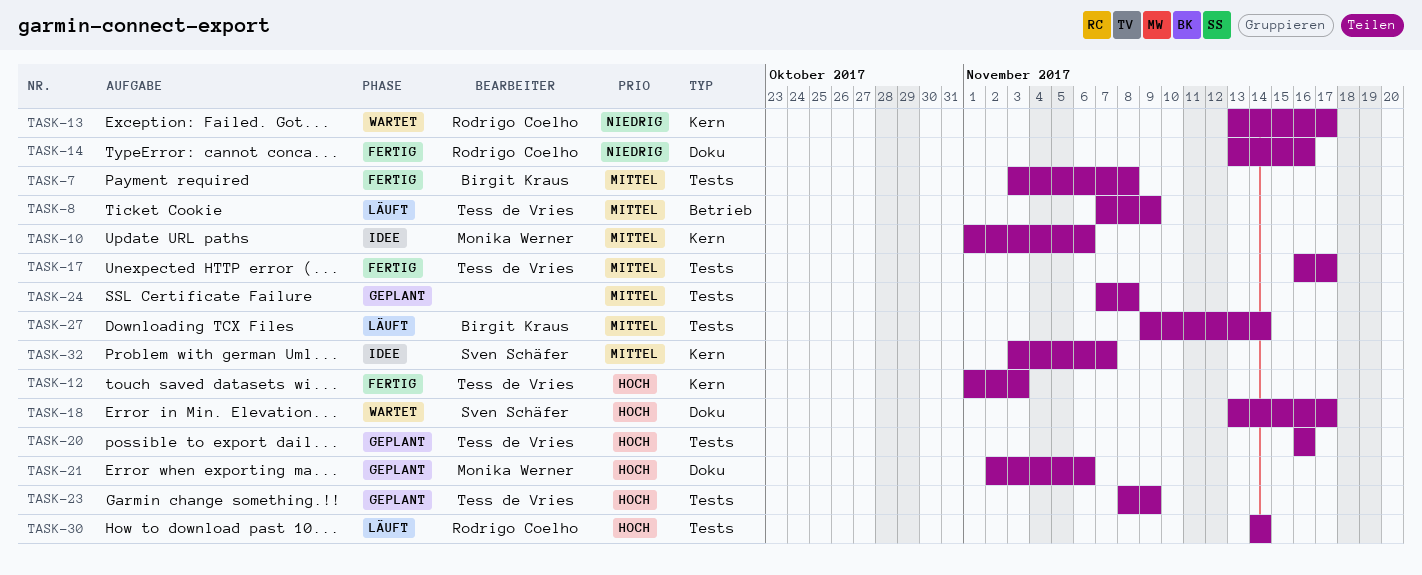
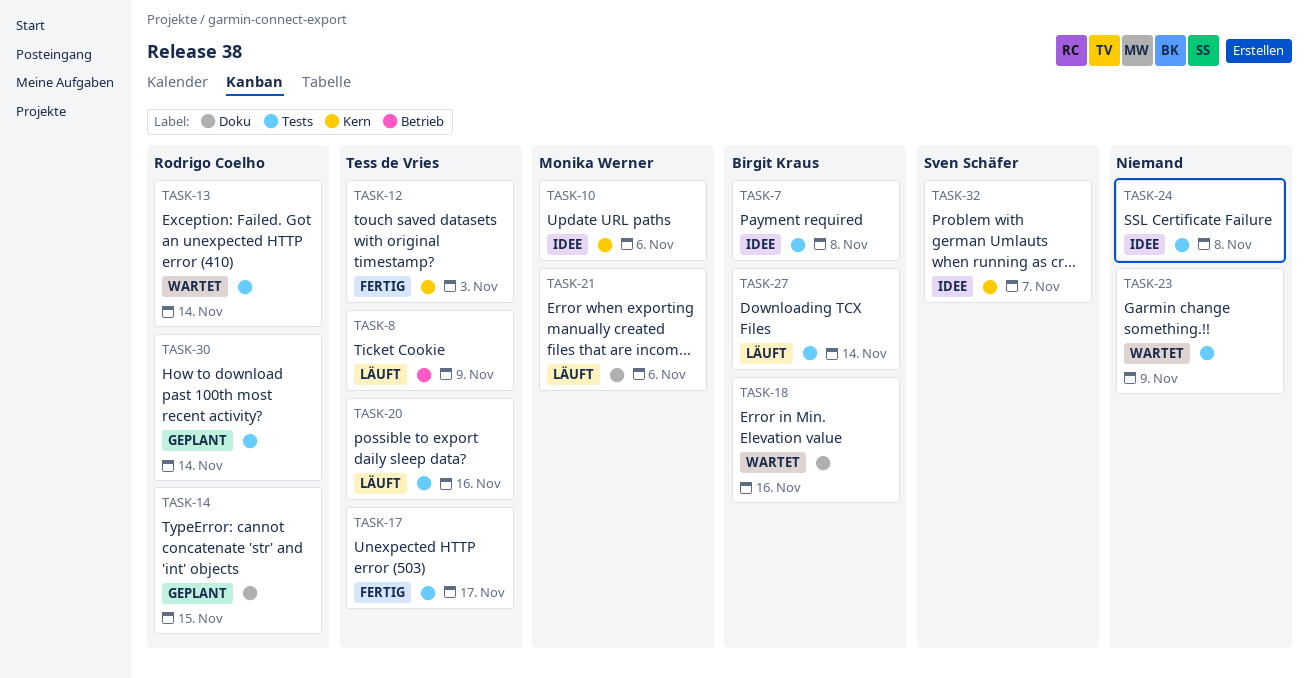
TASK-7, status: Fertig -> Idee
TASK-13, label: Kern -> Tests
TASK-13, due: Nov 17 -> Nov 14
TASK-14, status: Fertig -> Geplant
TASK-14, due: Nov 16 -> Nov 15
TASK-18, owner: Sven Schäfer -> Birgit Kraus
TASK-18, due: Nov 17 -> Nov 16
TASK-20, status: Geplant -> Läuft
TASK-21, status: Geplant -> Läuft
TASK-23, status: Geplant -> Wartet
TASK-23, owner: Tess de Vries -> none
TASK-24, status: Geplant -> Idee
TASK-30, status: Läuft -> Geplant

